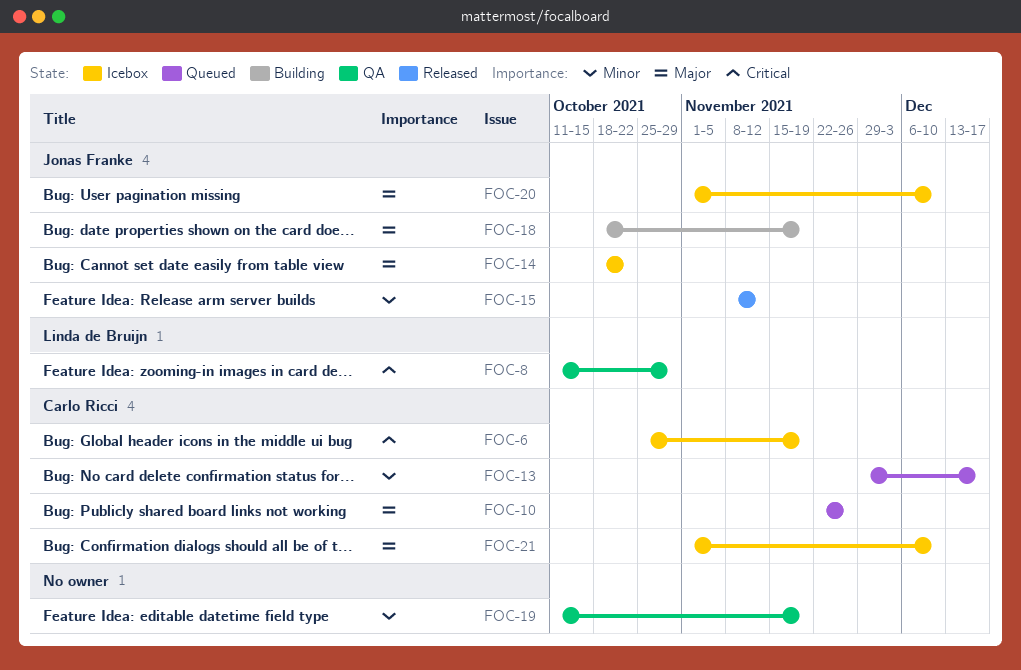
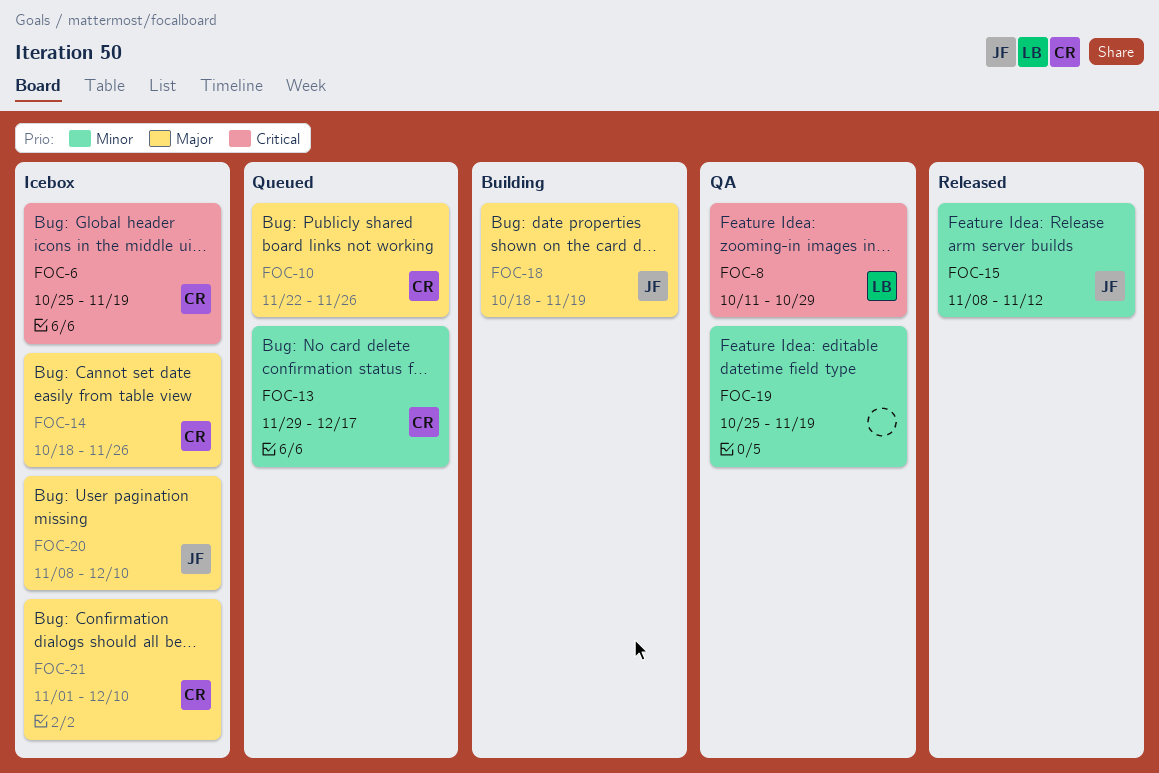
FOC-14, owner: Jonas Franke -> Carlo Ricci
FOC-14, due: Oct 22 -> Nov 26
FOC-19, start: Oct 11 -> Oct 25
FOC-20, start: Nov 1 -> Nov 8

